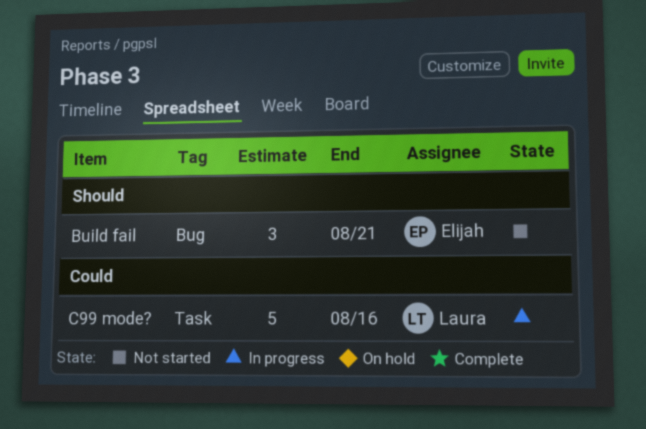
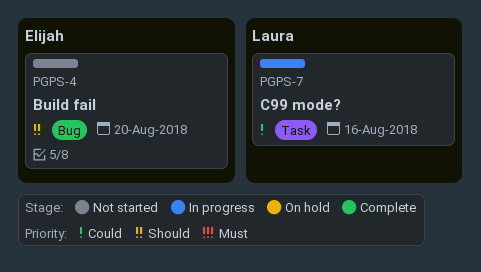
Build fail, due: Aug 21 -> Aug 20

